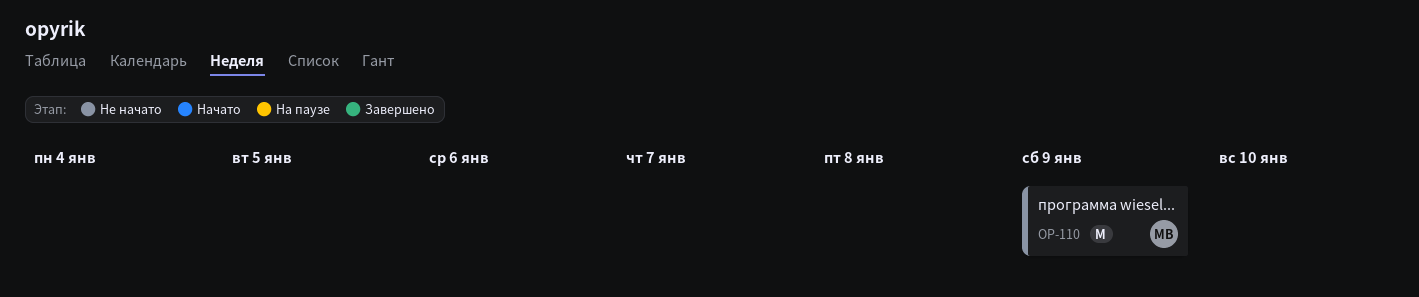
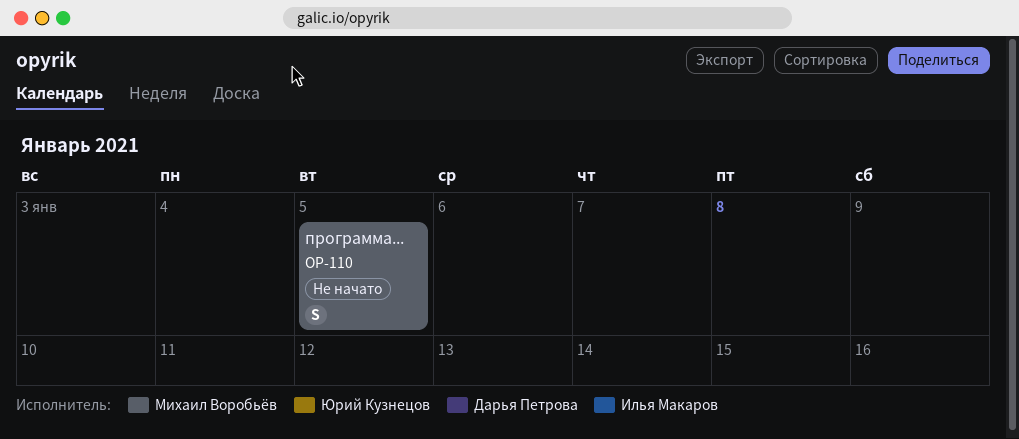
OP-110, estimate: M -> S
OP-110, due: Jan 9 -> Jan 5

